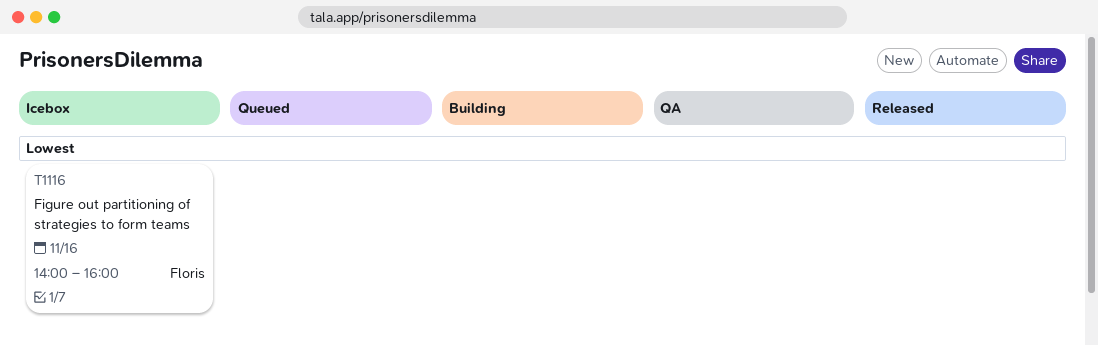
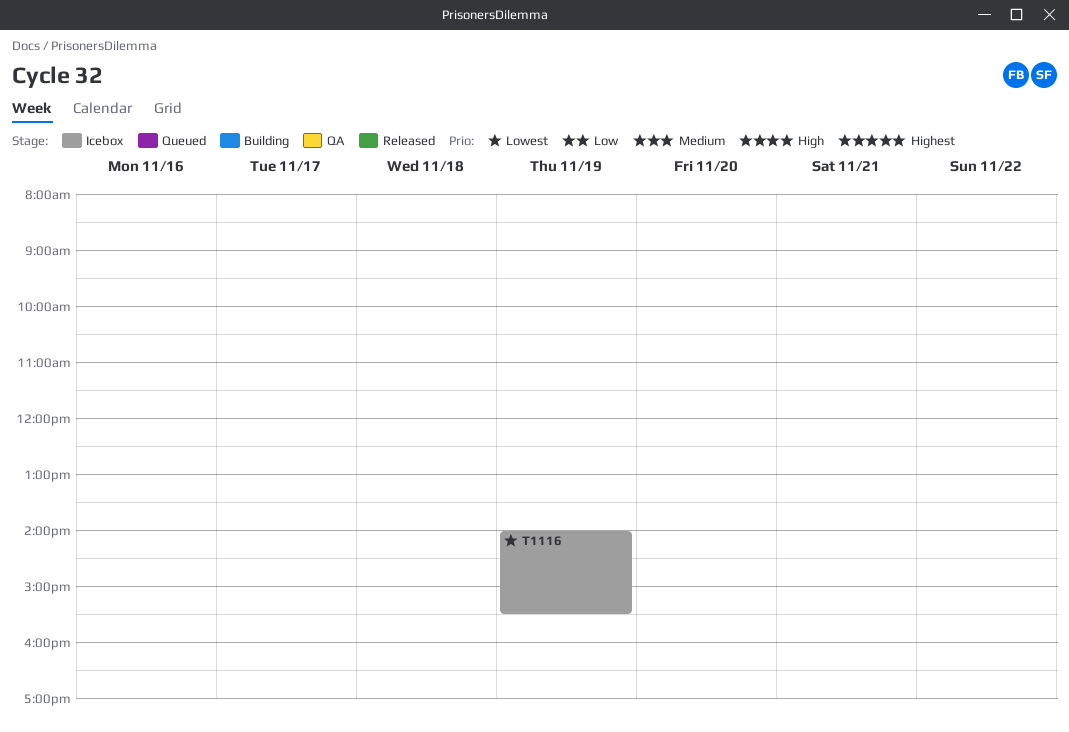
T1116, day: Nov 16 -> Nov 19
T1116, ends: 16:00 -> 15:30

